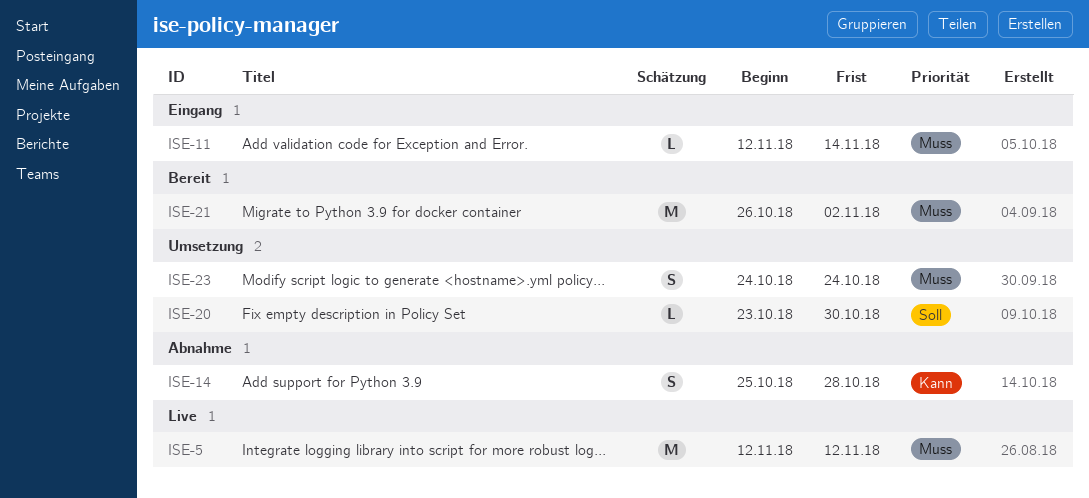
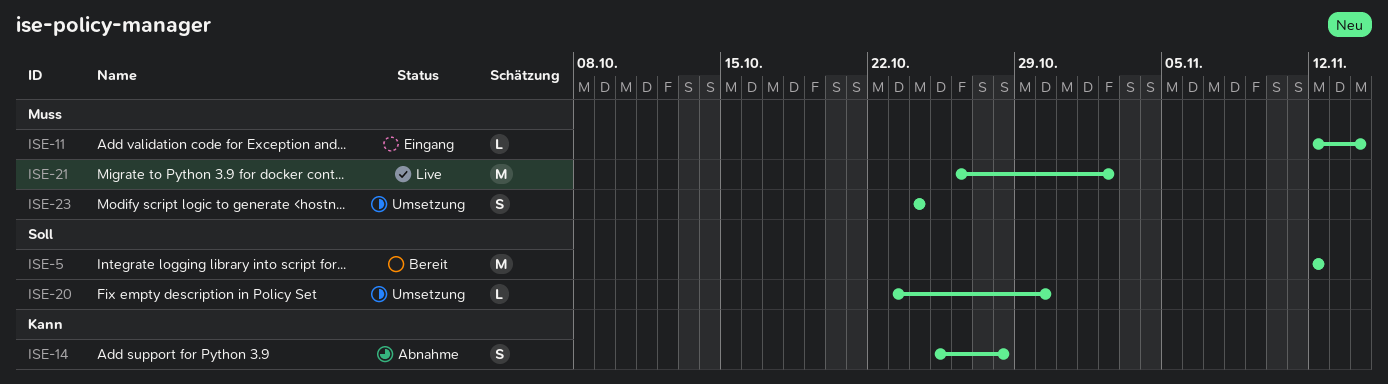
ISE-5, status: Live -> Bereit
ISE-5, priority: Muss -> Soll
ISE-21, status: Bereit -> Live

